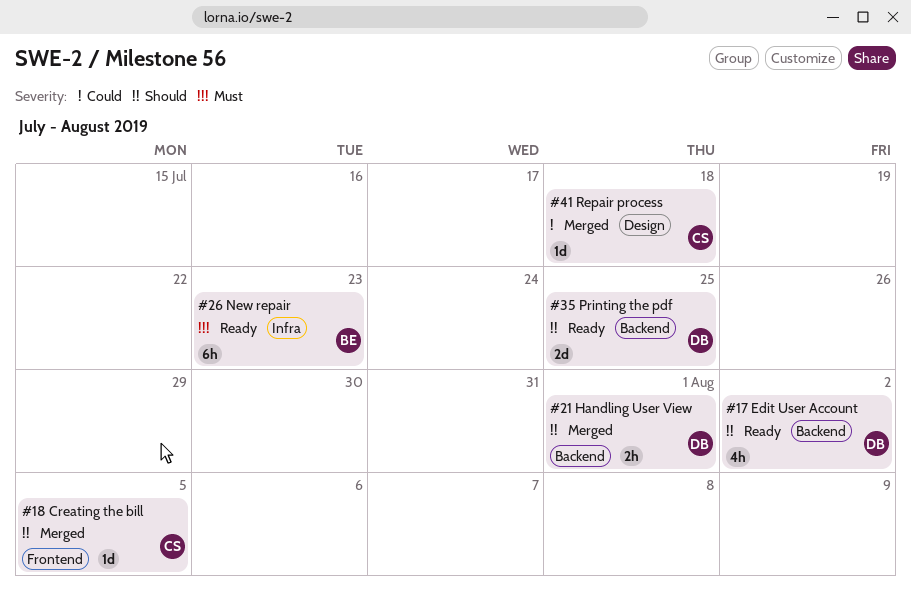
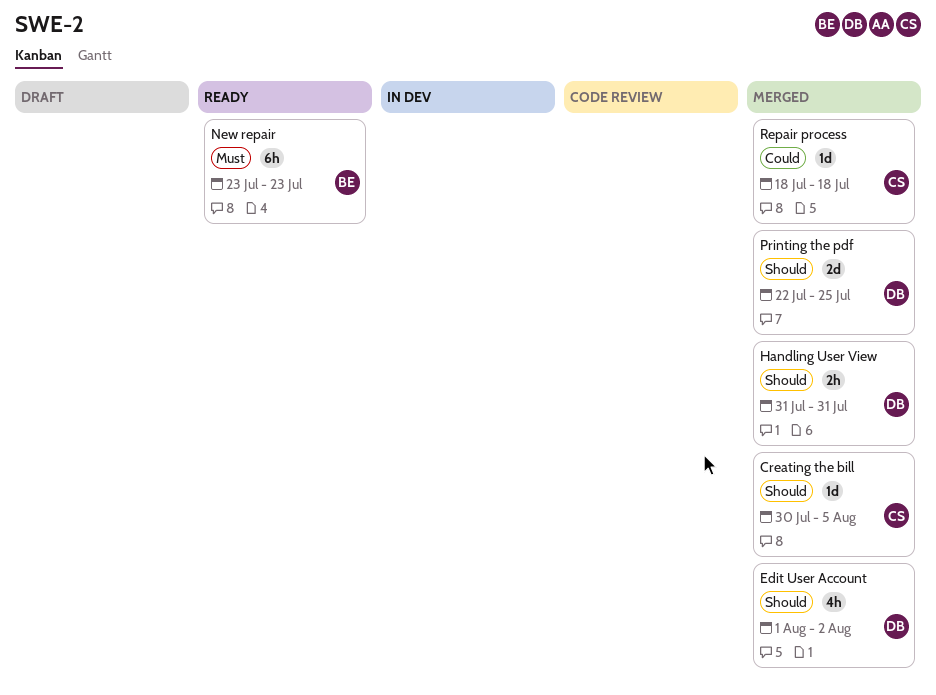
Edit User Account, status: Ready -> Merged
Handling User View, due: Aug 1 -> Jul 31
Printing the pdf, status: Ready -> Merged

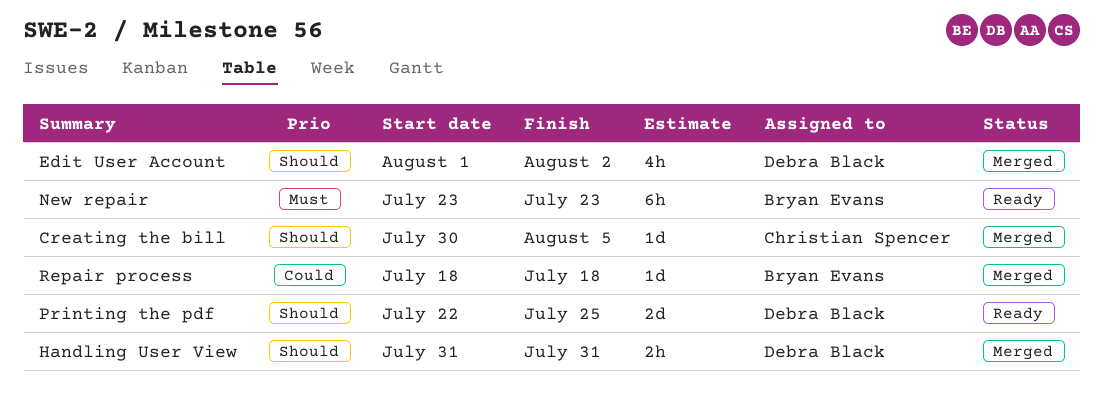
Printing the pdf, status: Merged -> Ready
Repair process, owner: Christian Spencer -> Bryan Evans

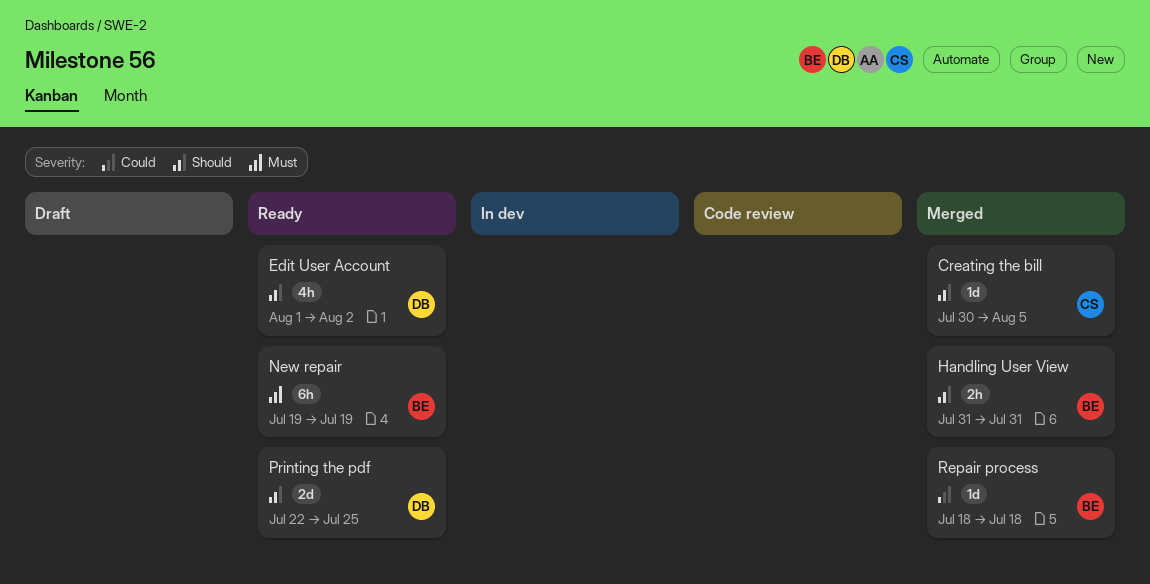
Edit User Account, status: Merged -> Ready
Handling User View, owner: Debra Black -> Bryan Evans
New repair, start: Jul 23 -> Jul 19
New repair, due: Jul 23 -> Jul 19

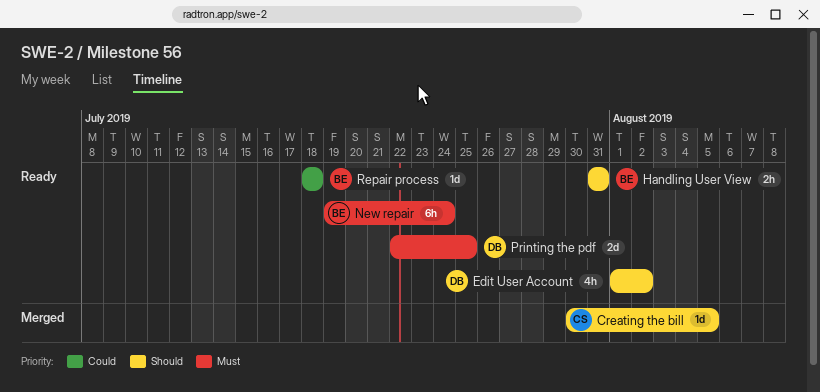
Handling User View, status: Merged -> Ready
New repair, due: Jul 19 -> Jul 24
Printing the pdf, priority: Should -> Must
Repair process, status: Merged -> Ready

